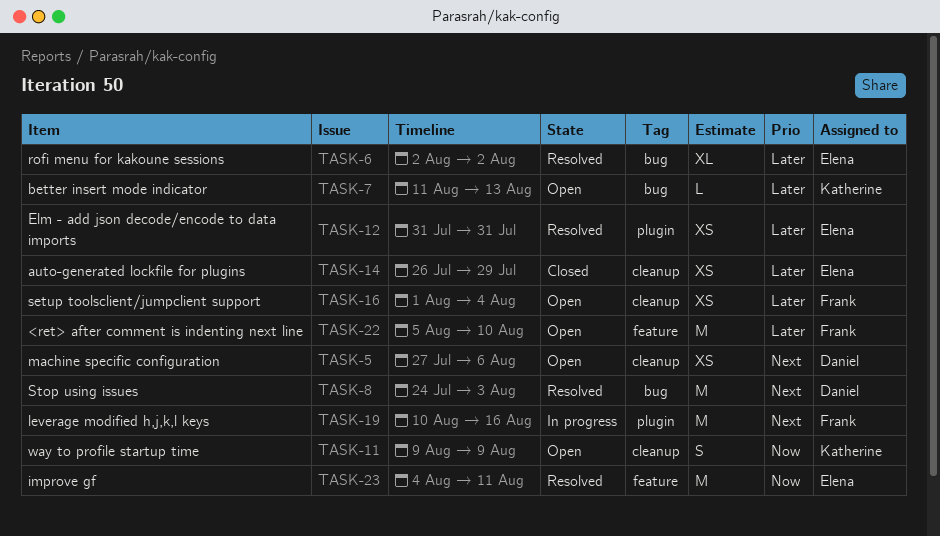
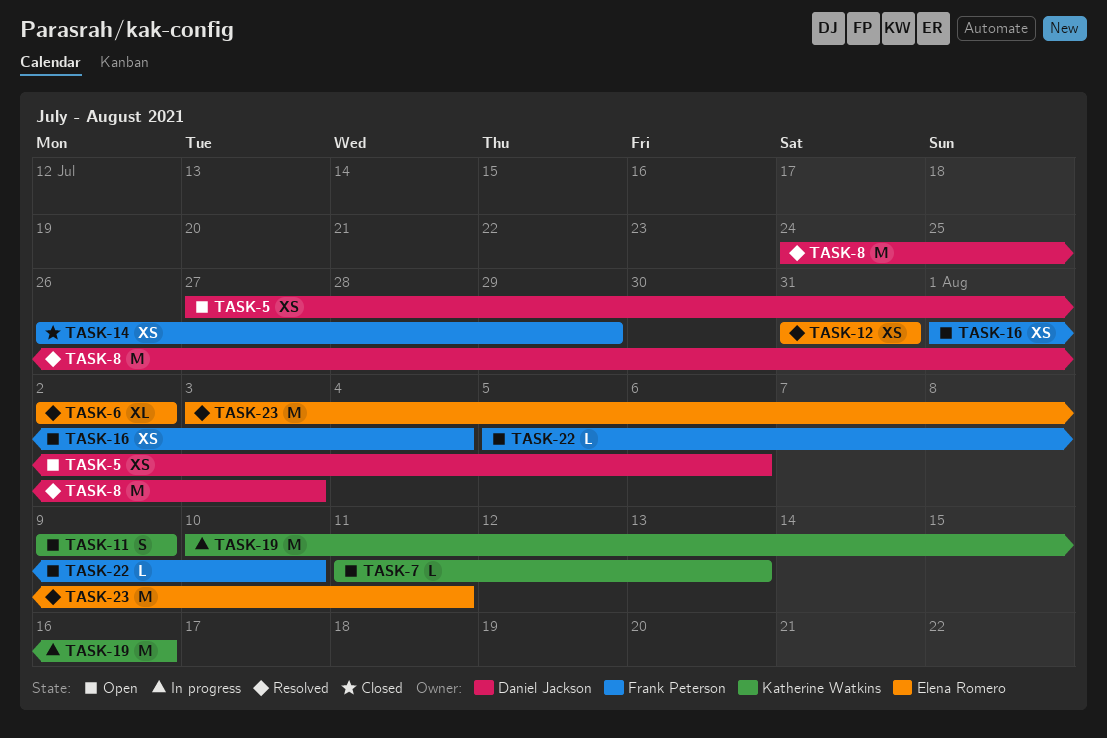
TASK-14, owner: Elena Romero -> Frank Peterson
TASK-19, owner: Frank Peterson -> Katherine Watkins
TASK-22, estimate: M -> L
TASK-23, start: Aug 4 -> Aug 3

